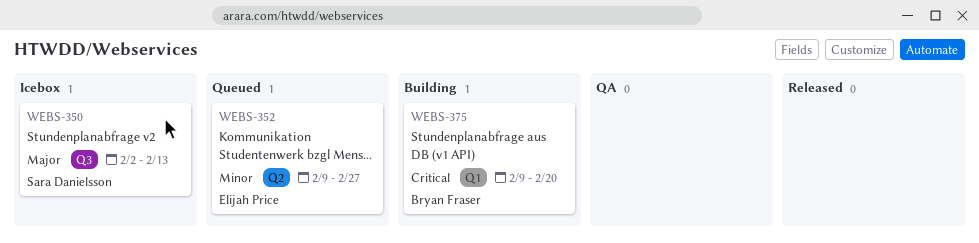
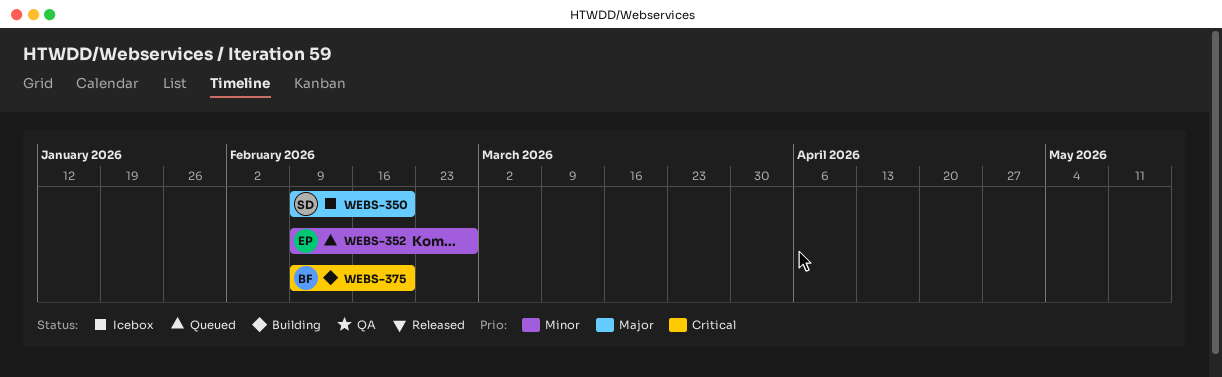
WEBS-350, start: Feb 2 -> Feb 9
WEBS-350, due: Feb 13 -> Feb 20

